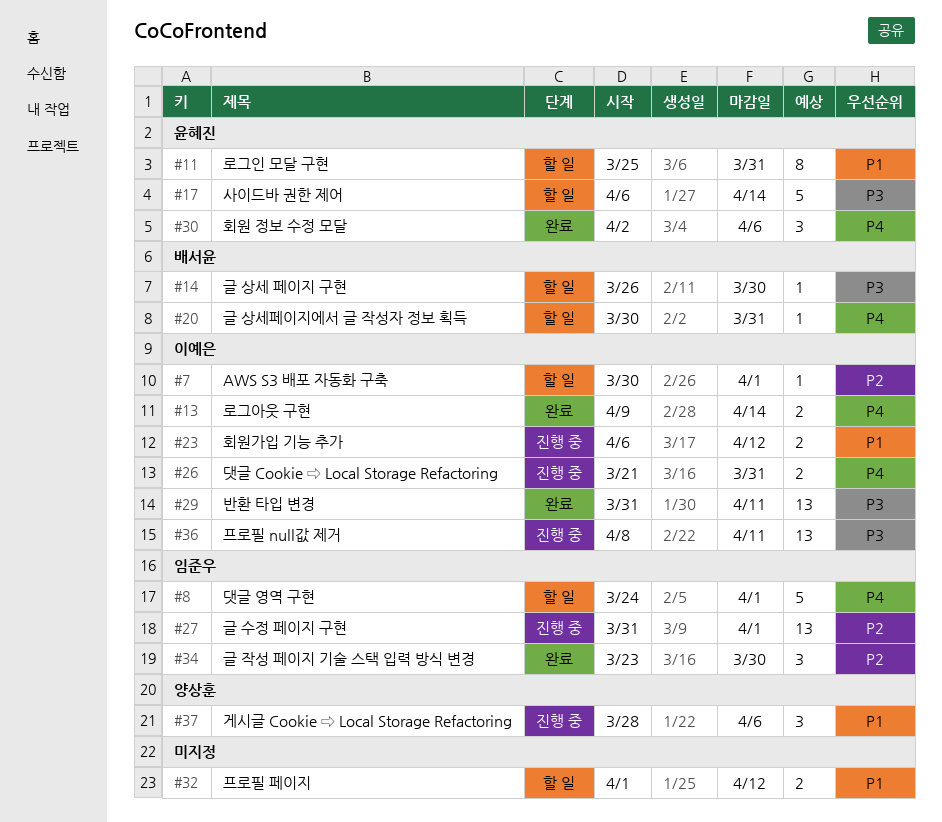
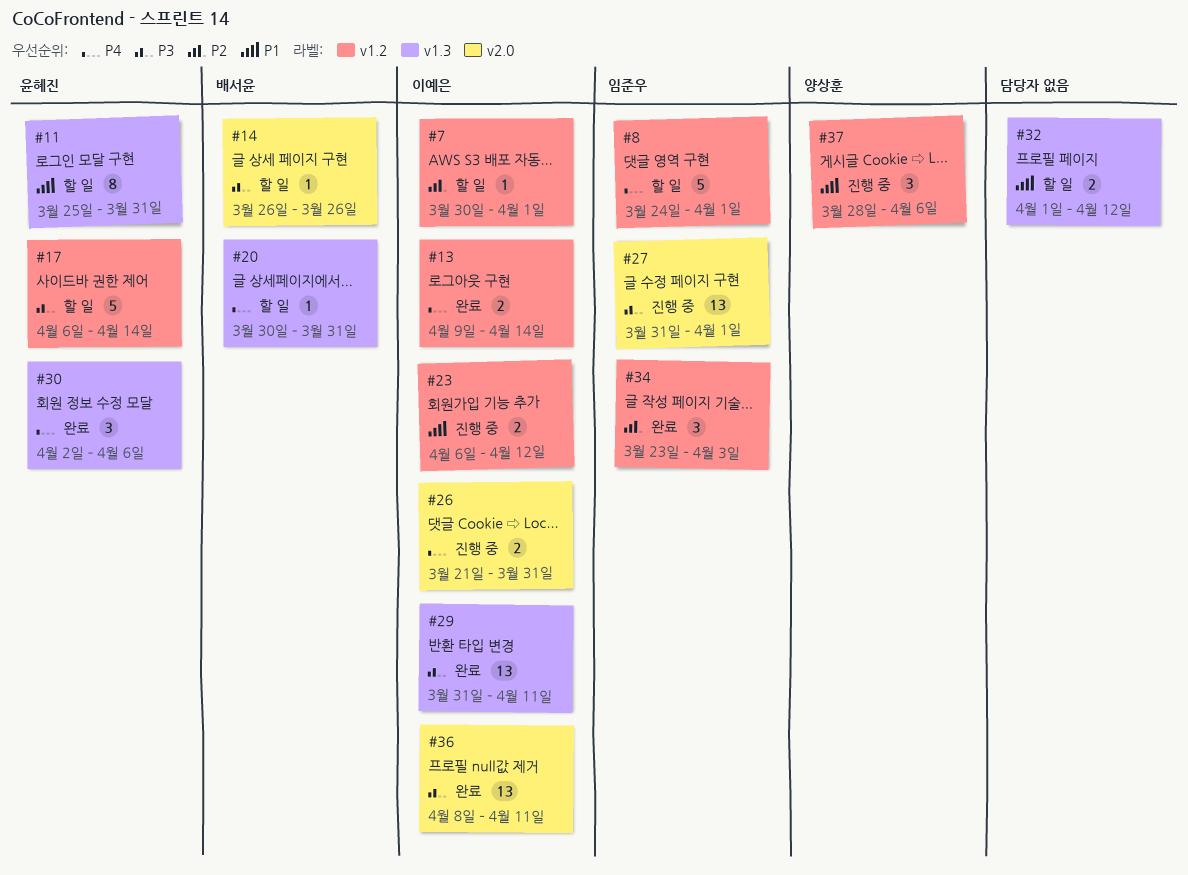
#14, due: Mar 30 -> Mar 26
#27, priority: P2 -> P3
#34, due: Mar 30 -> Apr 3
#36, status: 진행 중 -> 완료

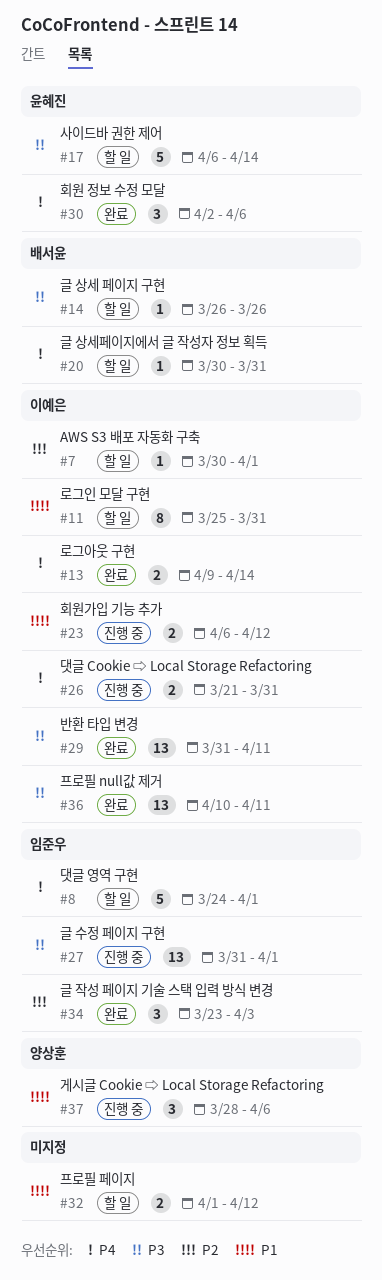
#11, owner: 윤혜진 -> 이예은
#36, start: Apr 8 -> Apr 10

